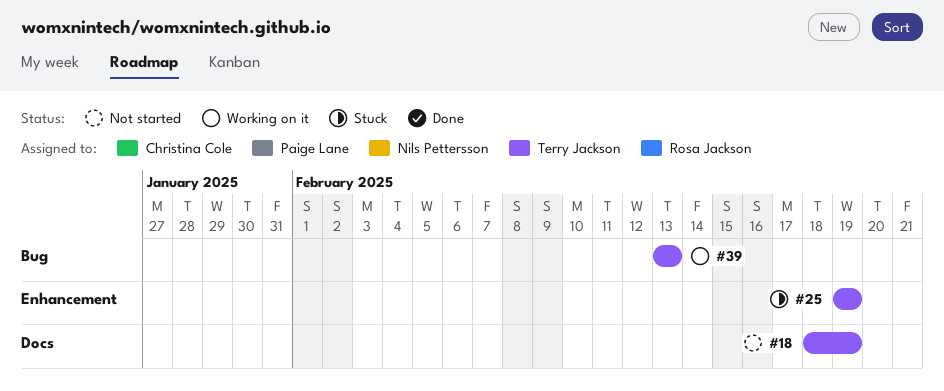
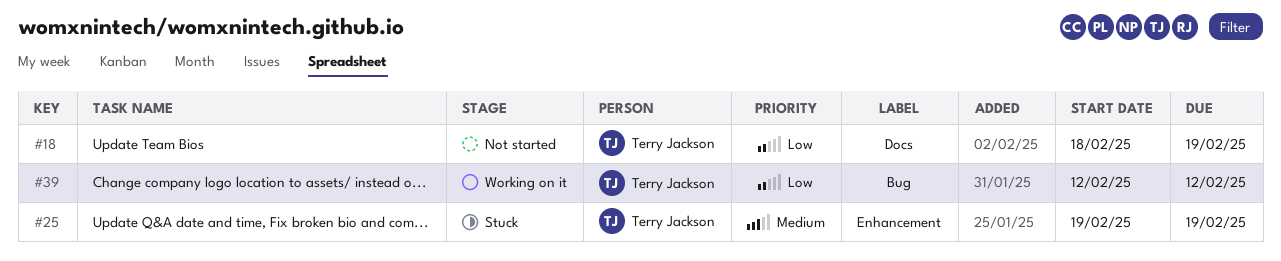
#39, start: Feb 13 -> Feb 12
#39, due: Feb 13 -> Feb 12

